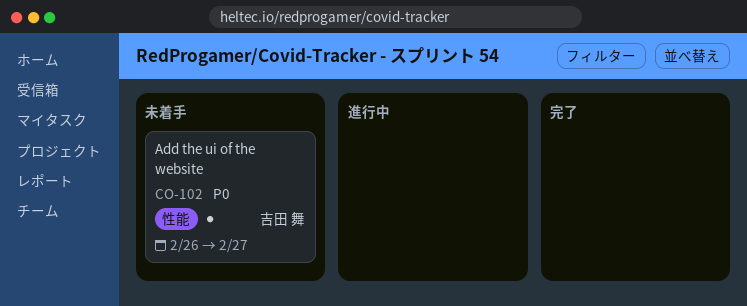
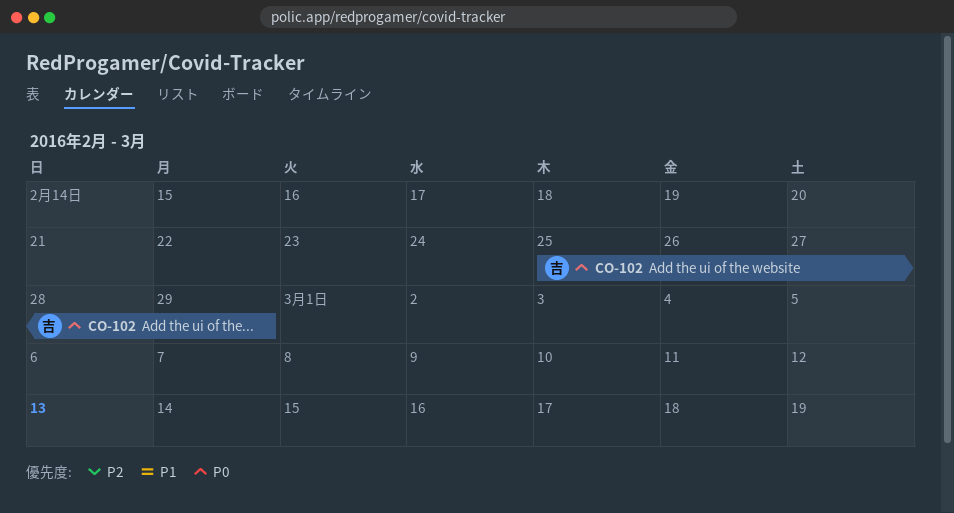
CO-102, start: Feb 26 -> Feb 25
CO-102, due: Feb 27 -> Feb 29

